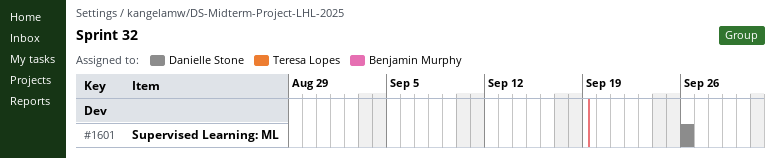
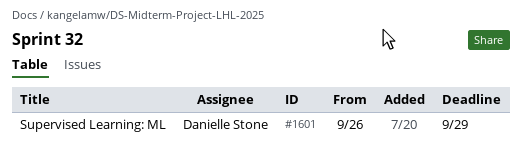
#1601, due: Sep 26 -> Sep 29

